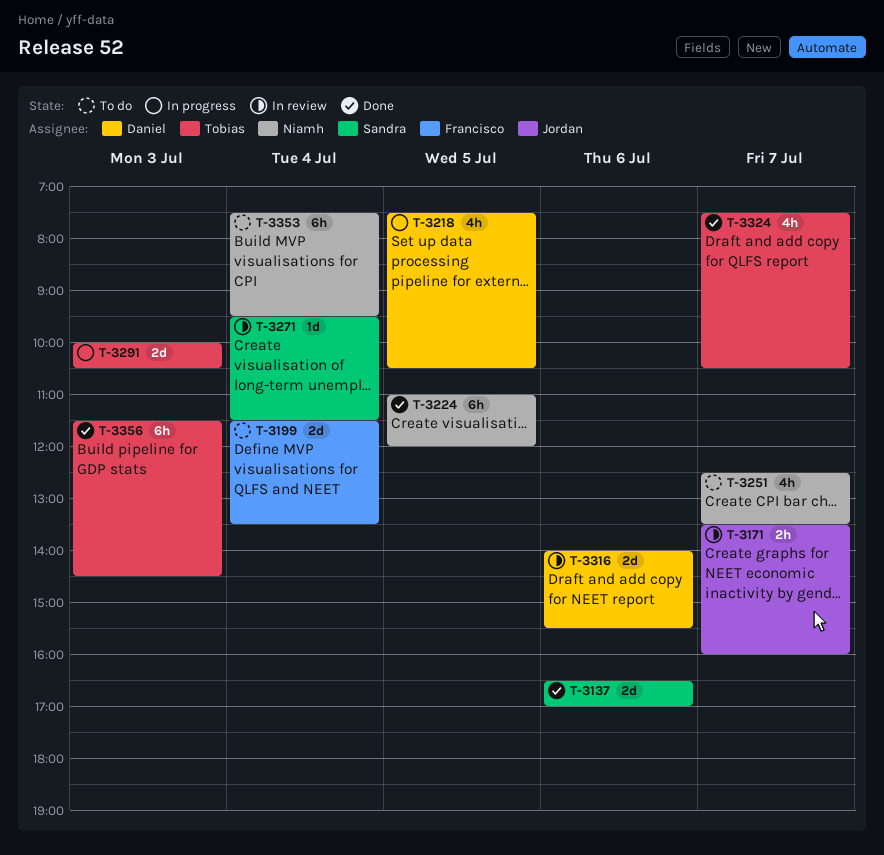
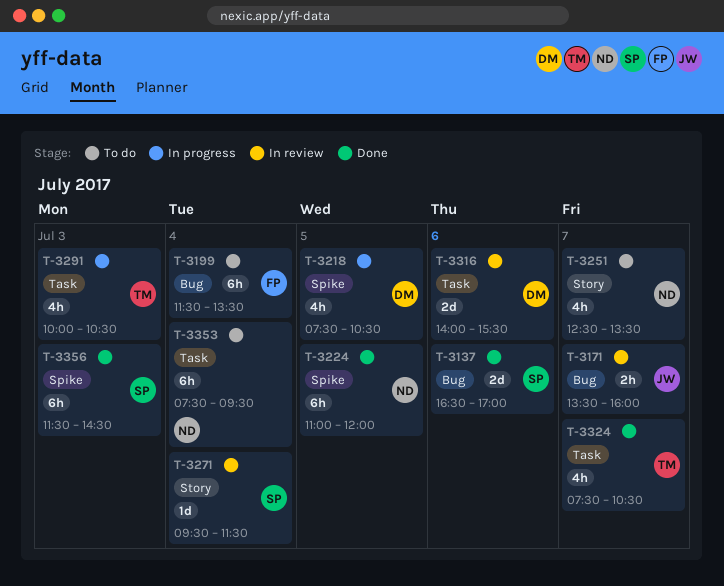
T-3199, estimate: 2d -> 6h
T-3291, estimate: 2d -> 4h
T-3356, owner: Tobias -> Sandra

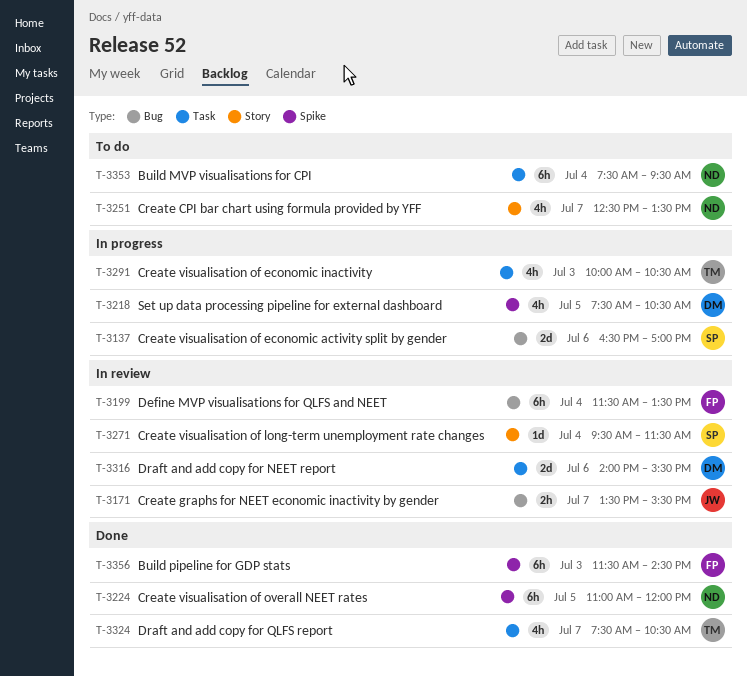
T-3137, status: Done -> In progress
T-3171, ends: 16:00 -> 15:30
T-3199, status: To do -> In review
T-3356, owner: SP -> FP

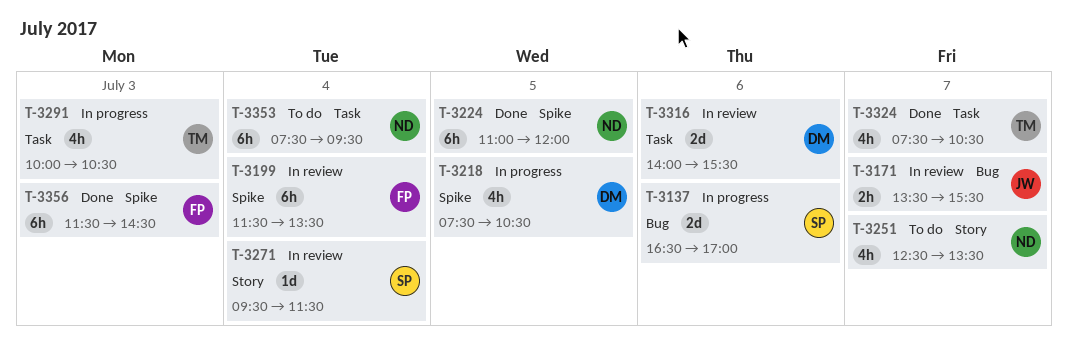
T-3199, label: Bug -> Spike

